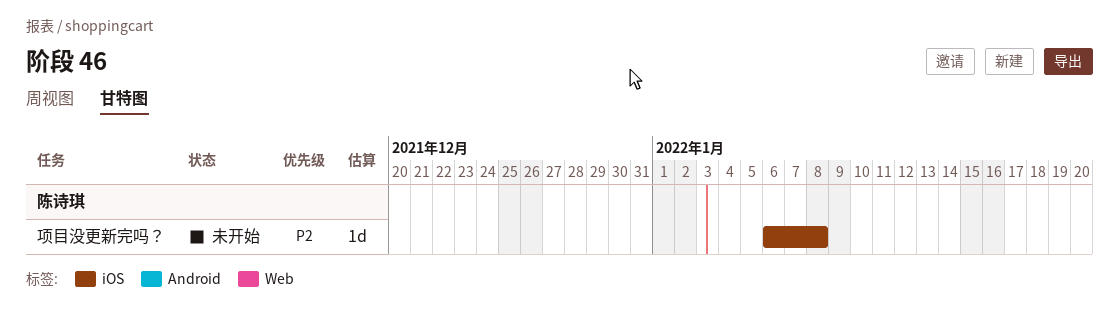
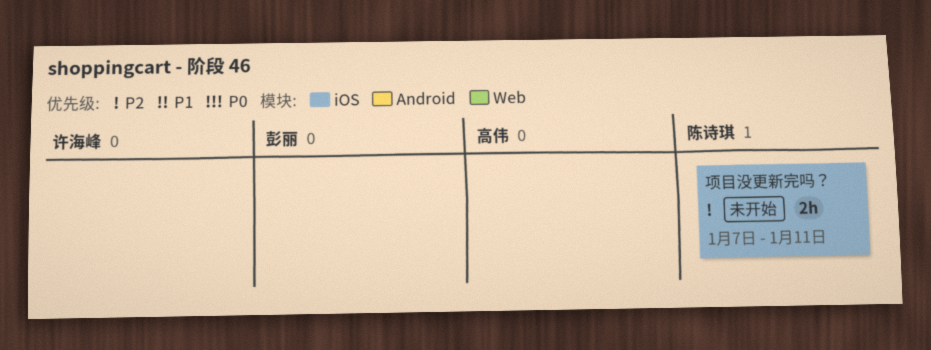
项目没更新完吗？, estimate: 1d -> 2h
项目没更新完吗？, start: Jan 6 -> Jan 7
项目没更新完吗？, due: Jan 8 -> Jan 11

